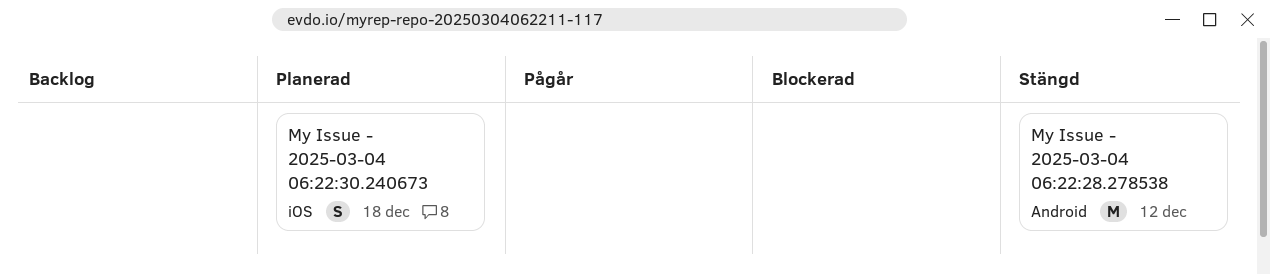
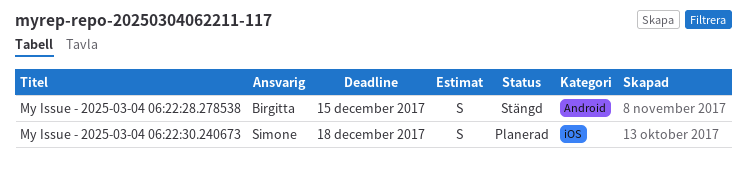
My Issue - 2025-03-04 06:22:28.278538, estimate: M -> S
My Issue - 2025-03-04 06:22:28.278538, due: Dec 12 -> Dec 15

